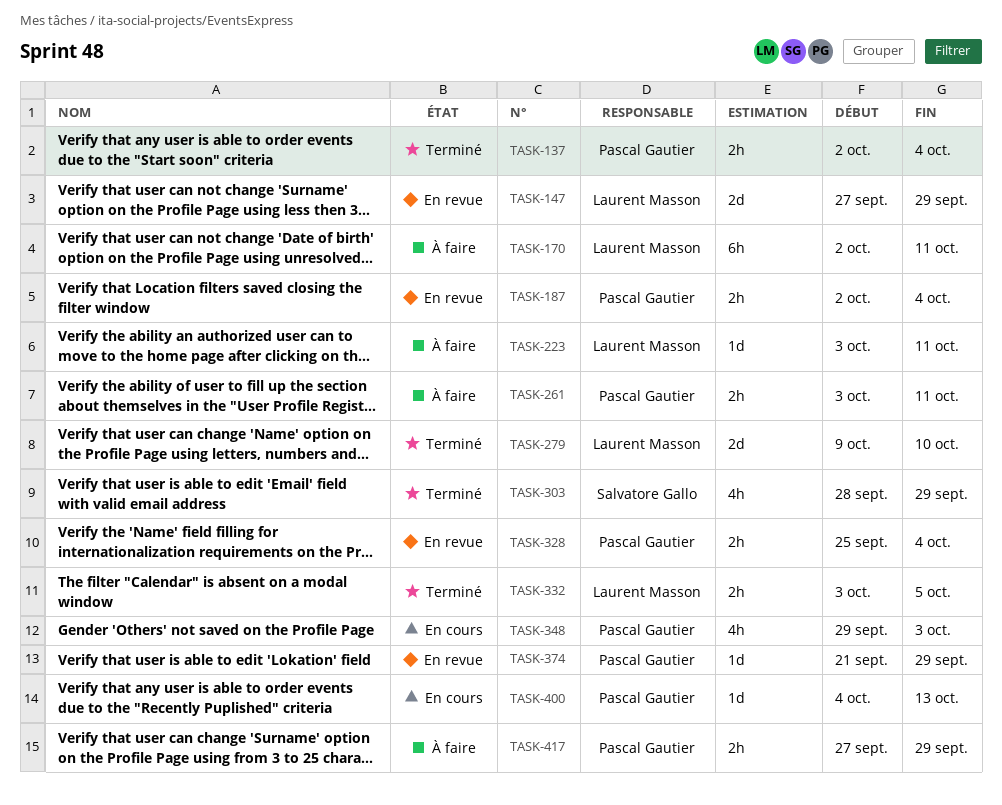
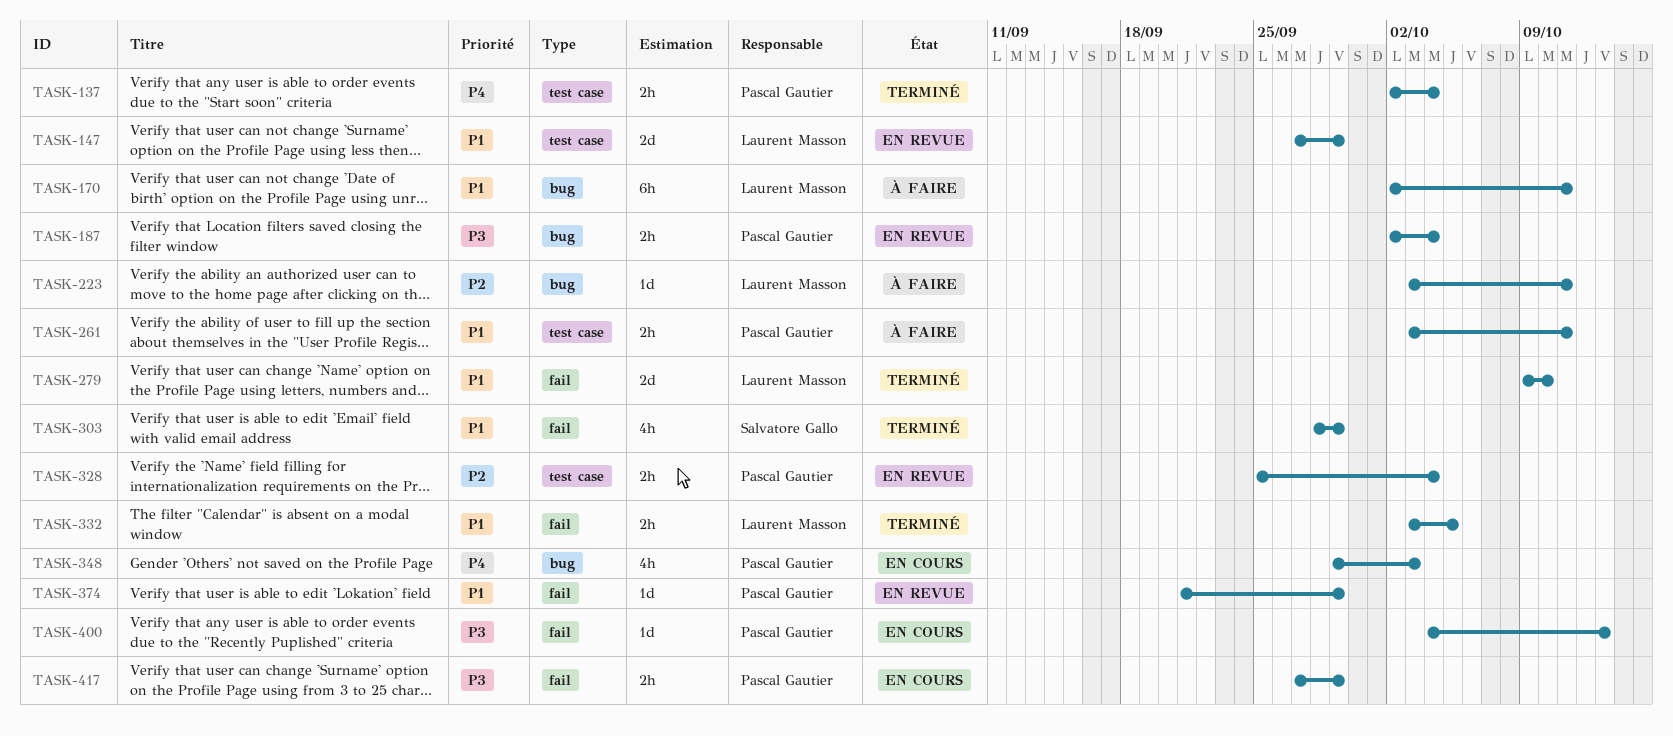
TASK-417, status: À faire -> En cours

